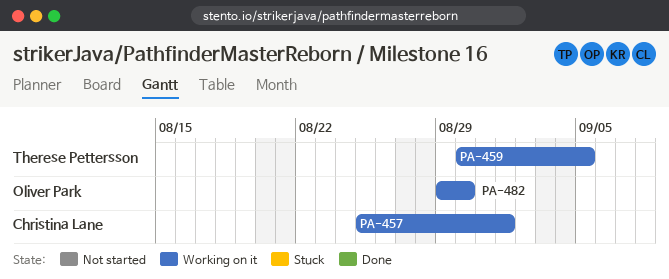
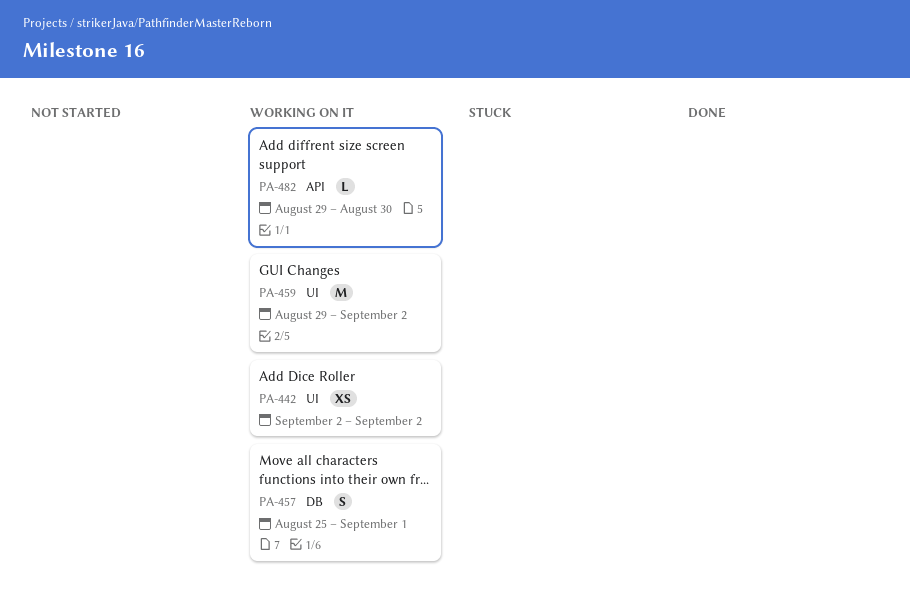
PA-442: none -> present
PA-459, start: Aug 30 -> Aug 29
PA-459, due: Sep 5 -> Sep 2

